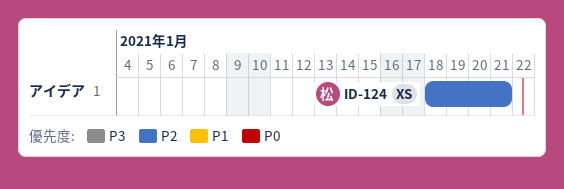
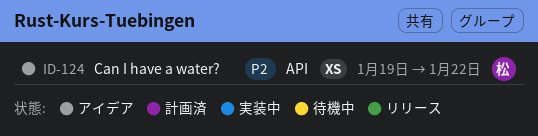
ID-124, start: Jan 18 -> Jan 19
ID-124, due: Jan 21 -> Jan 22

